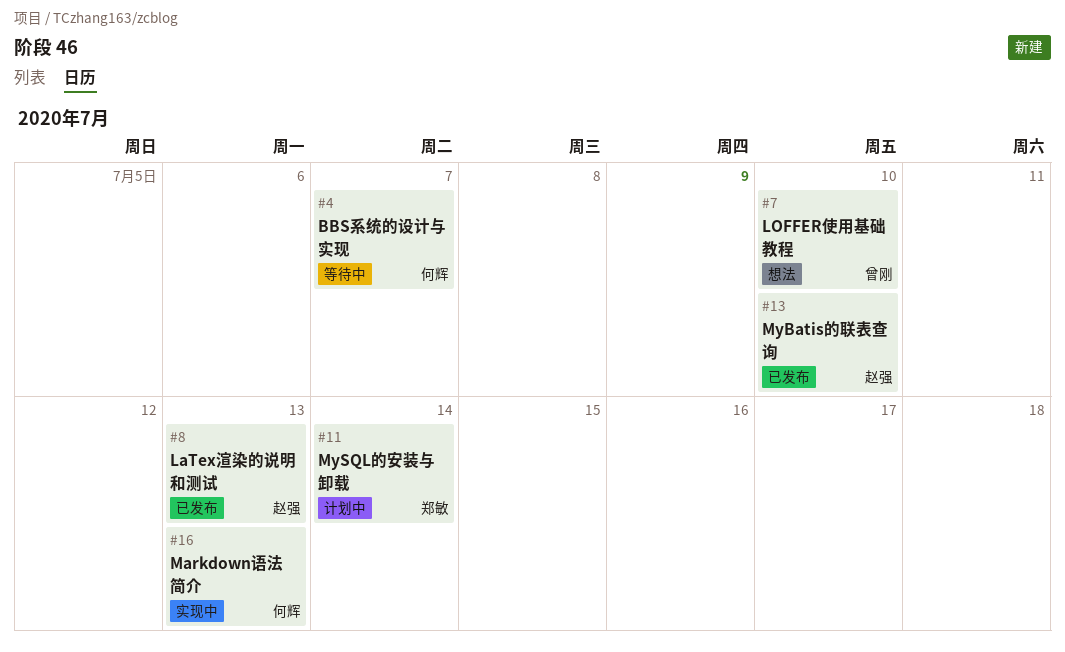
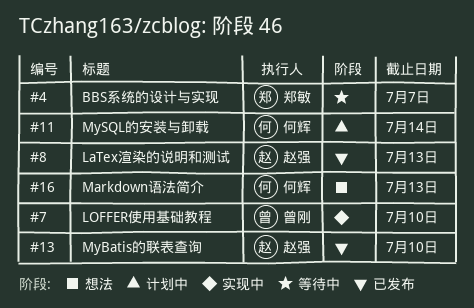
#4, owner: 何辉 -> 郑敏
#7, status: 想法 -> 实现中
#11, owner: 郑敏 -> 何辉
#16, status: 实现中 -> 想法

